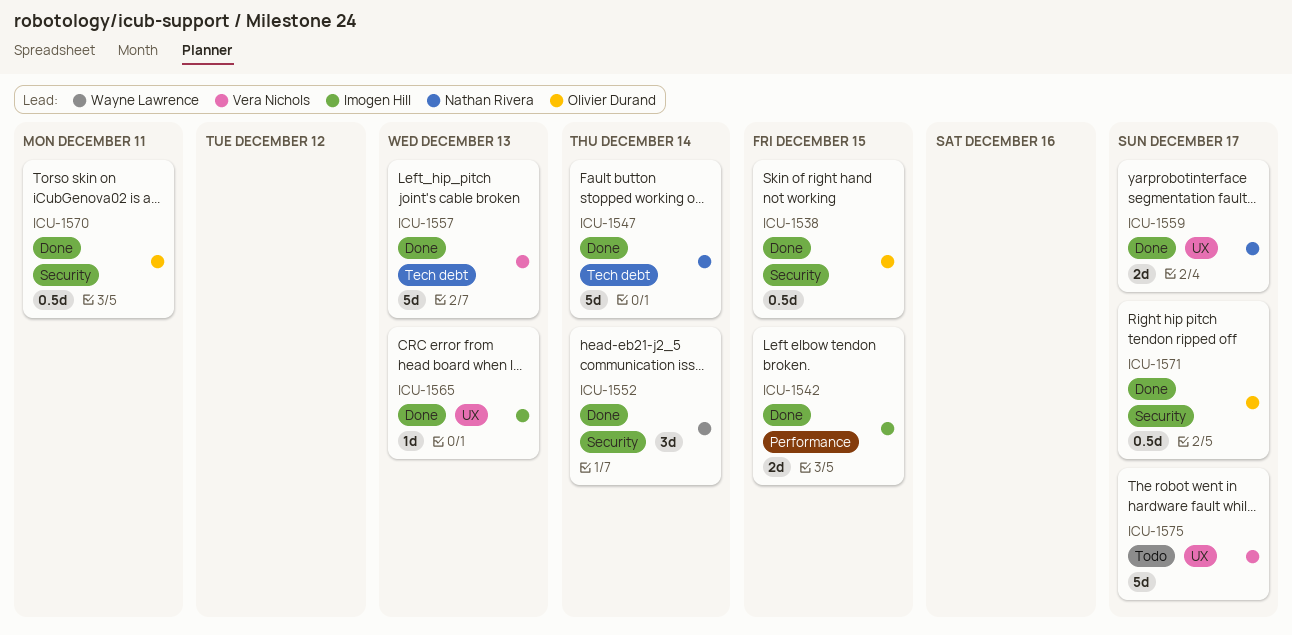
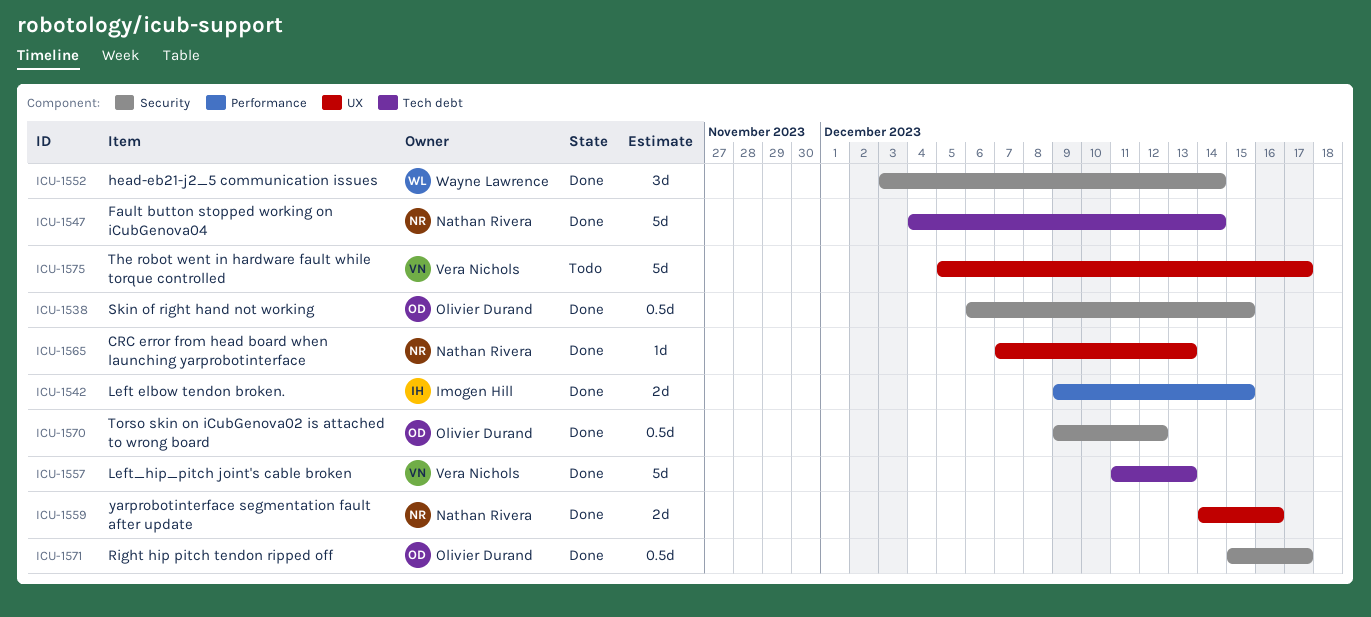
ICU-1559, due: Dec 17 -> Dec 16
ICU-1565, owner: Imogen Hill -> Nathan Rivera
ICU-1570, due: Dec 11 -> Dec 12

